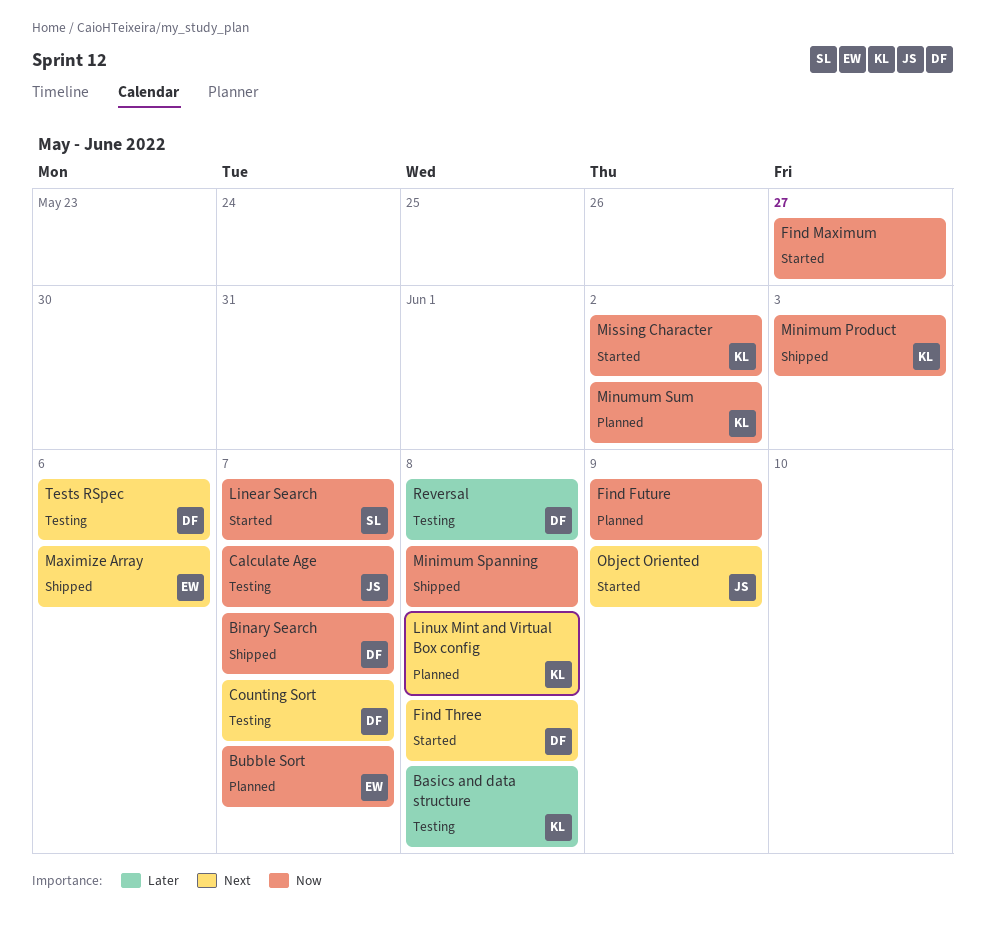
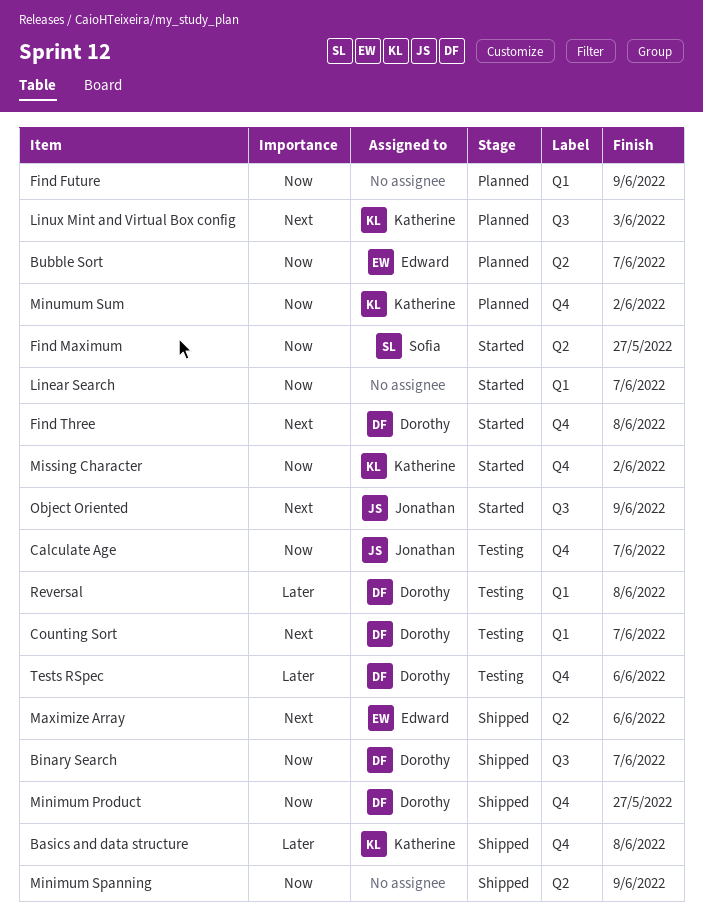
Basics and data structure, status: Testing -> Shipped
Find Maximum, owner: none -> Sofia
Linear Search, owner: Sofia -> none
Linux Mint and Virtual Box config, due: Jun 8 -> Jun 3
Minimum Product, owner: Katherine -> Dorothy
Minimum Product, due: Jun 3 -> May 27
Minimum Spanning, due: Jun 8 -> Jun 9
Tests RSpec, priority: Next -> Later

